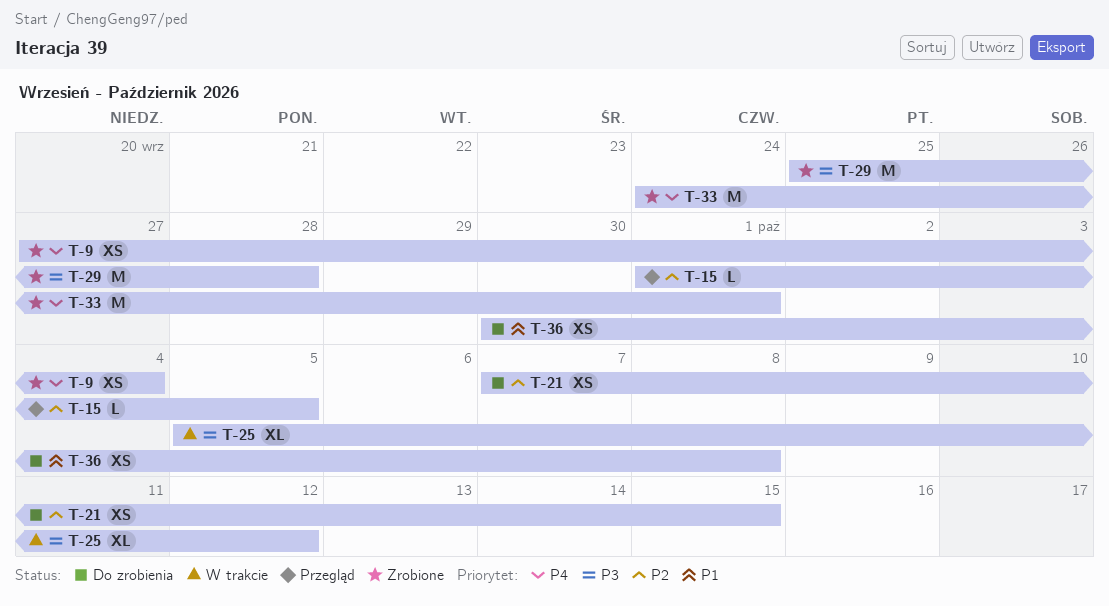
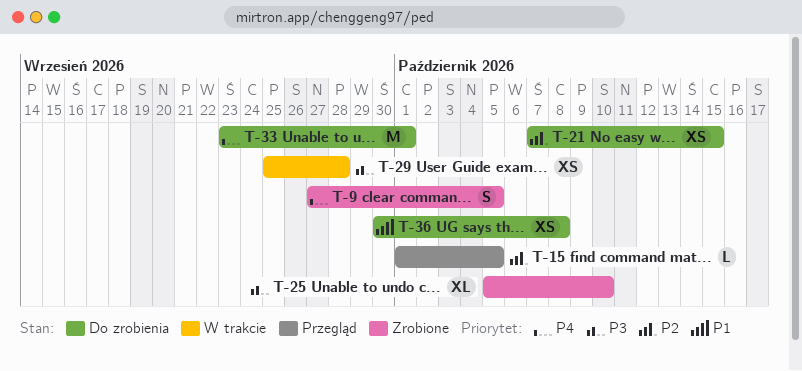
T-9, estimate: XS -> S
T-9, due: Oct 4 -> Oct 5
T-25, status: W trakcie -> Zrobione
T-25, due: Oct 12 -> Oct 10
T-29, status: Zrobione -> W trakcie
T-29, estimate: M -> XS
T-33, status: Zrobione -> Do zrobienia
T-33, start: Sep 24 -> Sep 23

